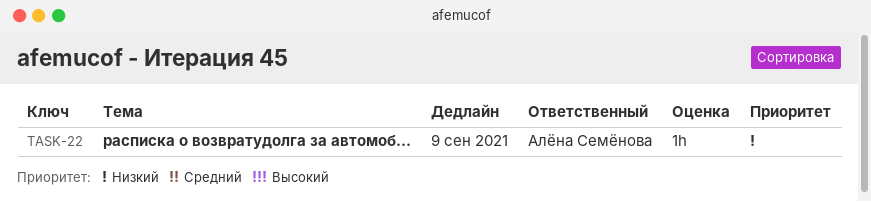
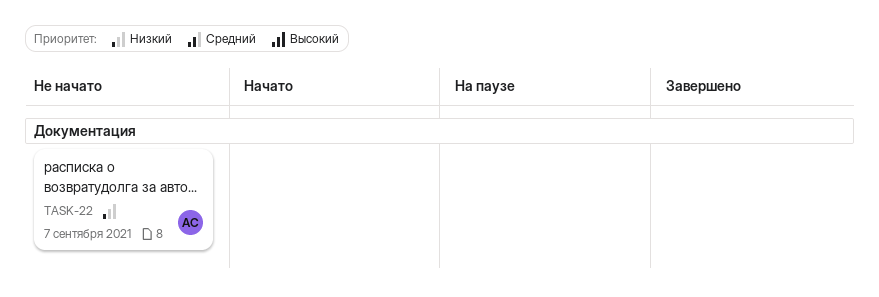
TASK-22, due: Sep 9 -> Sep 7

